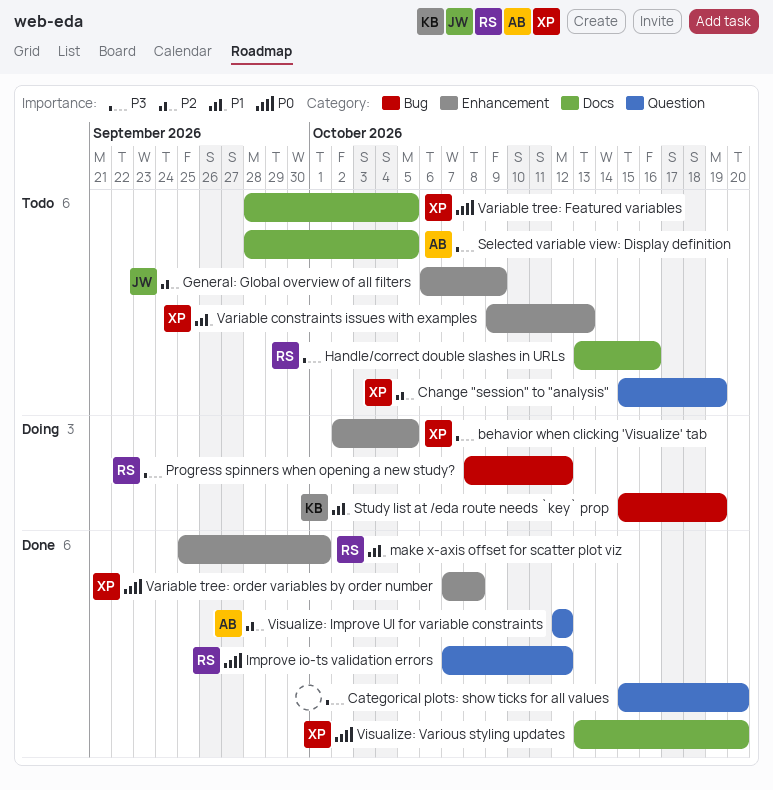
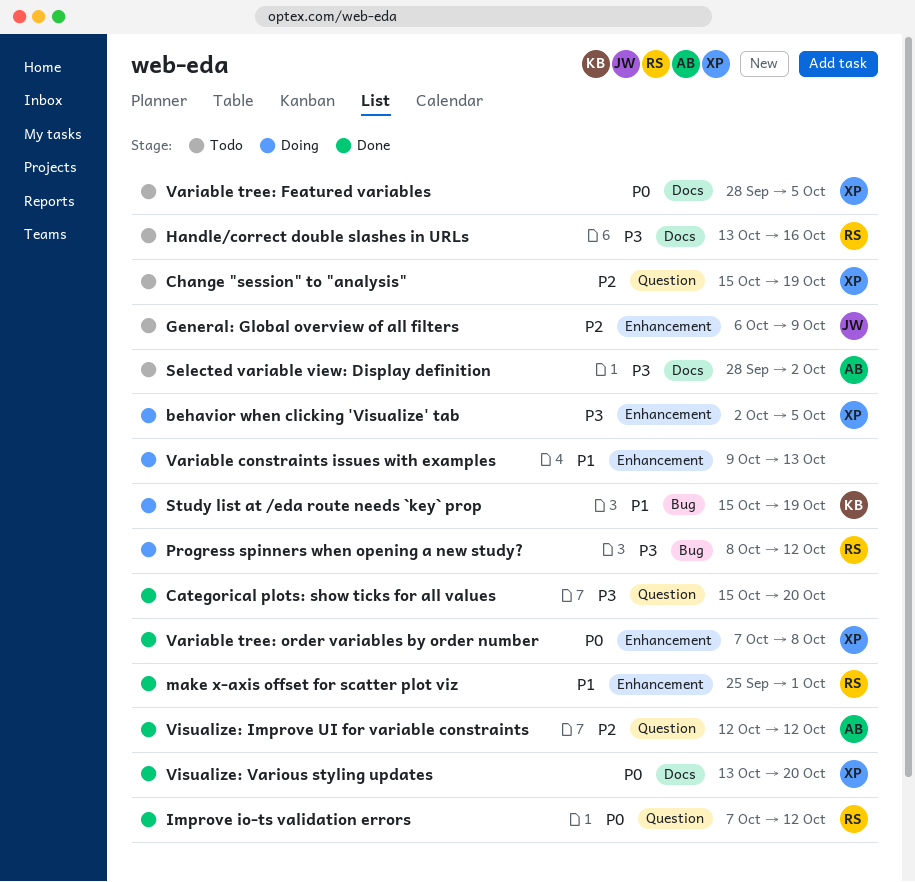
Selected variable view: Display definition, due: Oct 5 -> Oct 2
Variable constraints issues with examples, status: Todo -> Doing
Variable constraints issues with examples, owner: XP -> none

